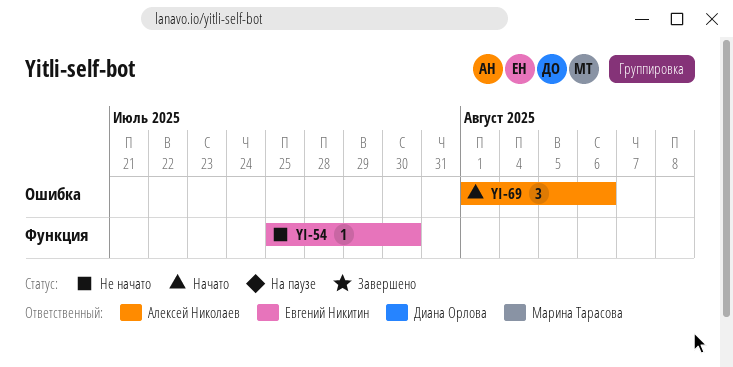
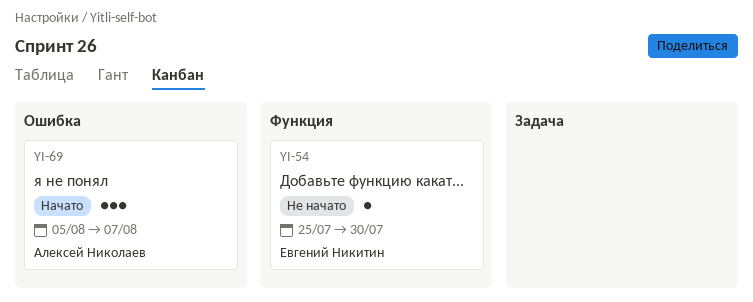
YI-69, start: Aug 1 -> Aug 5
YI-69, due: Aug 6 -> Aug 7

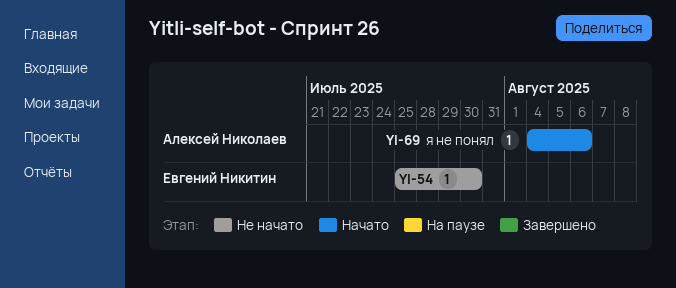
YI-69, estimate: 3 -> 1
YI-69, start: Aug 5 -> Aug 4
YI-69, due: Aug 7 -> Aug 6

